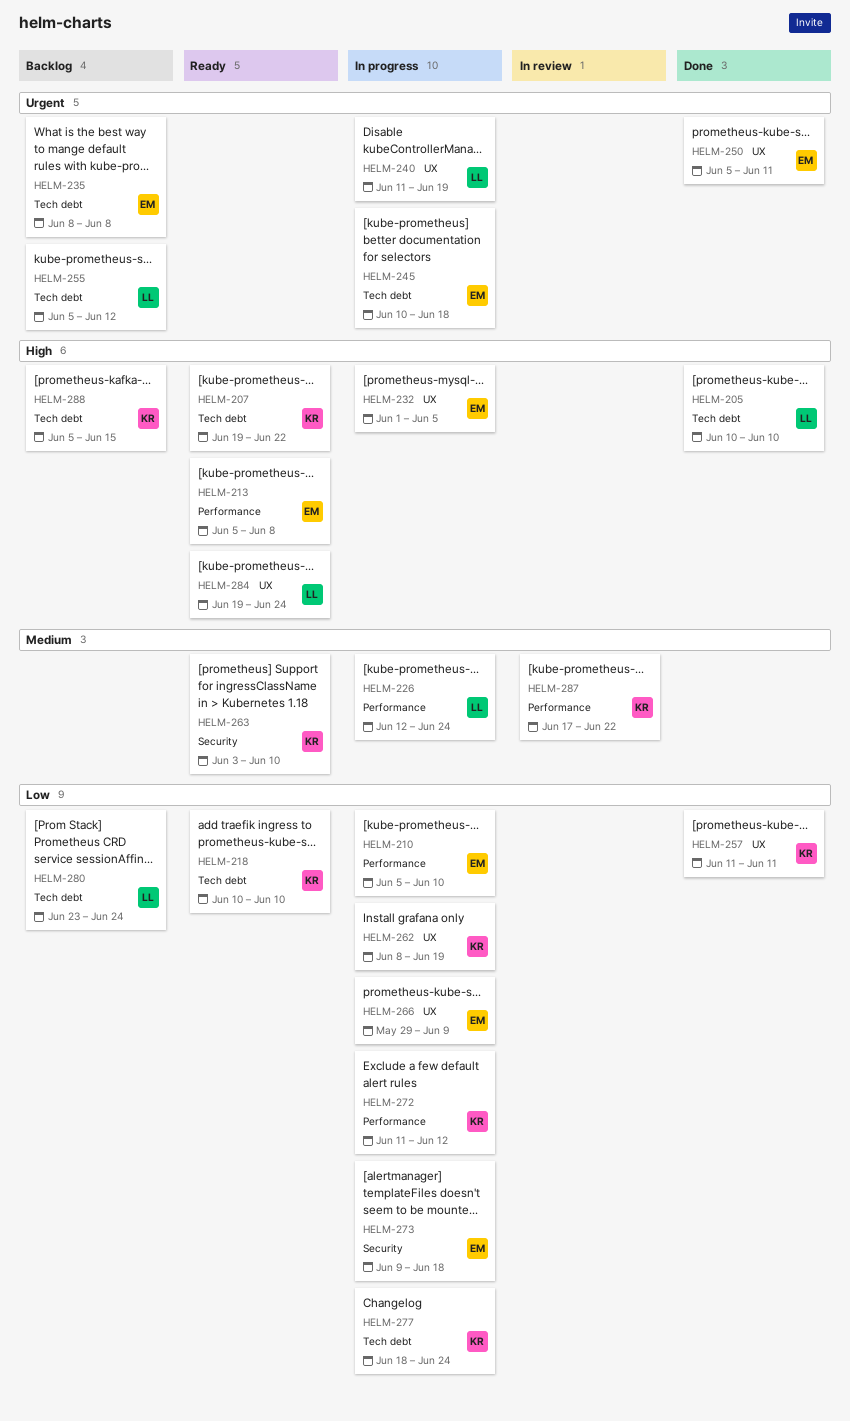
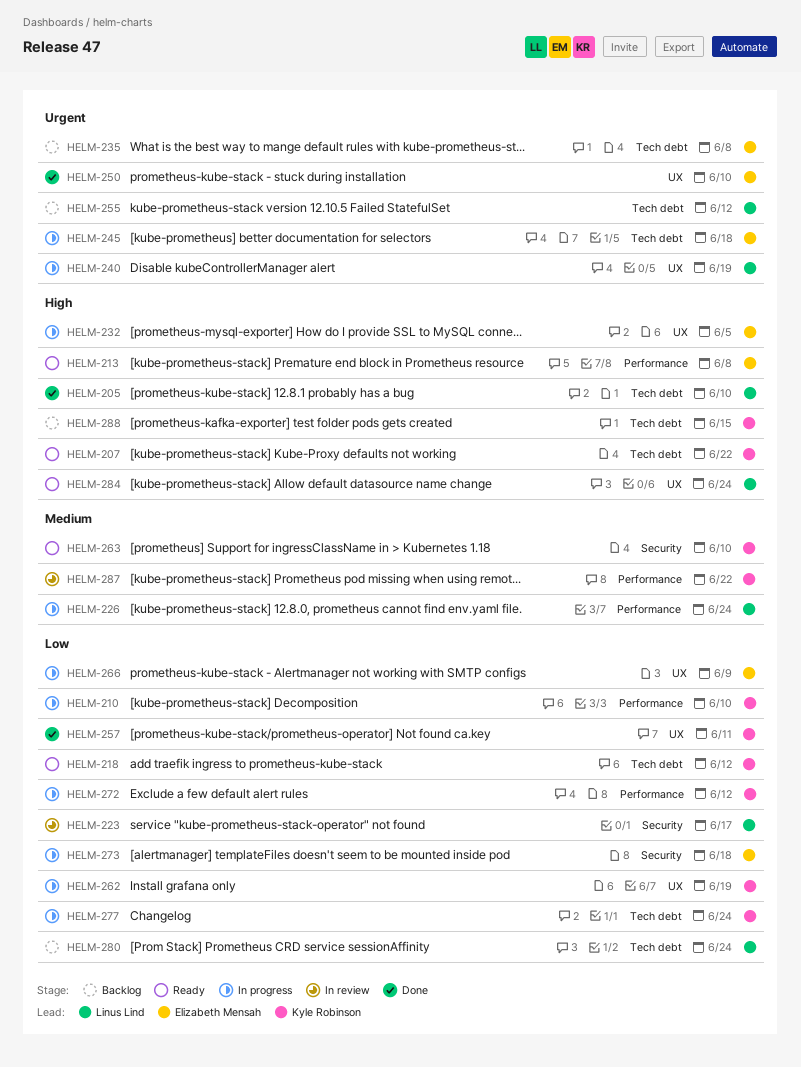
HELM-210, owner: Elizabeth Mensah -> Kyle Robinson
HELM-218, due: Jun 10 -> Jun 12
HELM-223: none -> present
HELM-250, due: Jun 11 -> Jun 10

